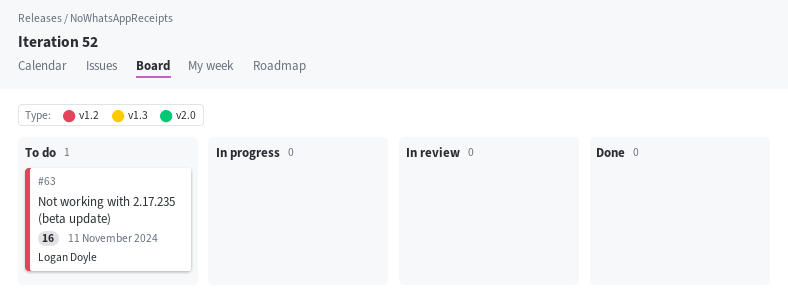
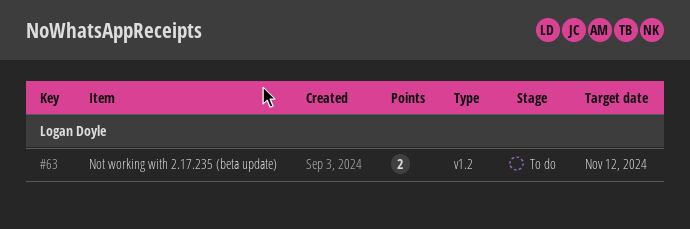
#63, estimate: 16 -> 2
#63, due: Nov 11 -> Nov 12

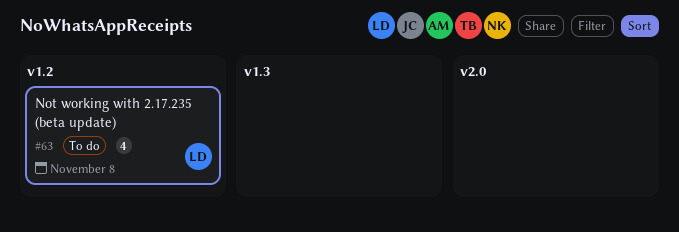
#63, estimate: 2 -> 4
#63, due: Nov 12 -> Nov 8

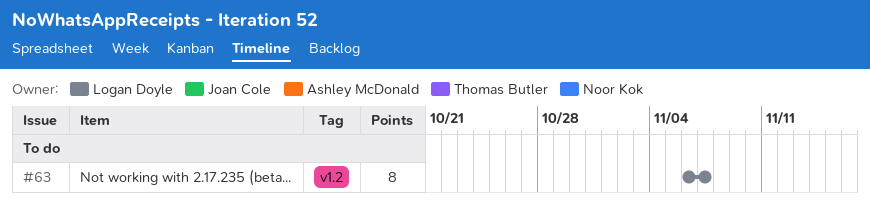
#63, estimate: 4 -> 8
#63, due: Nov 8 -> Nov 7

